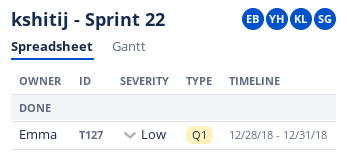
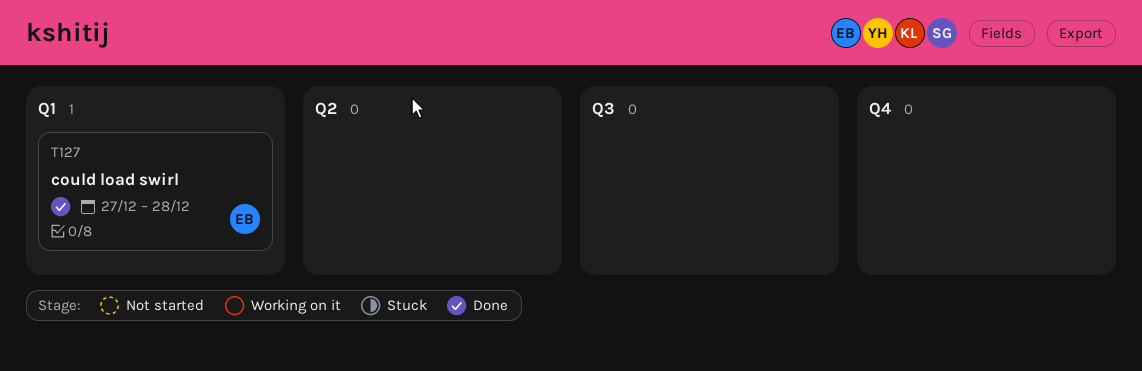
T127, start: Dec 28 -> Dec 27
T127, due: Dec 31 -> Dec 28

